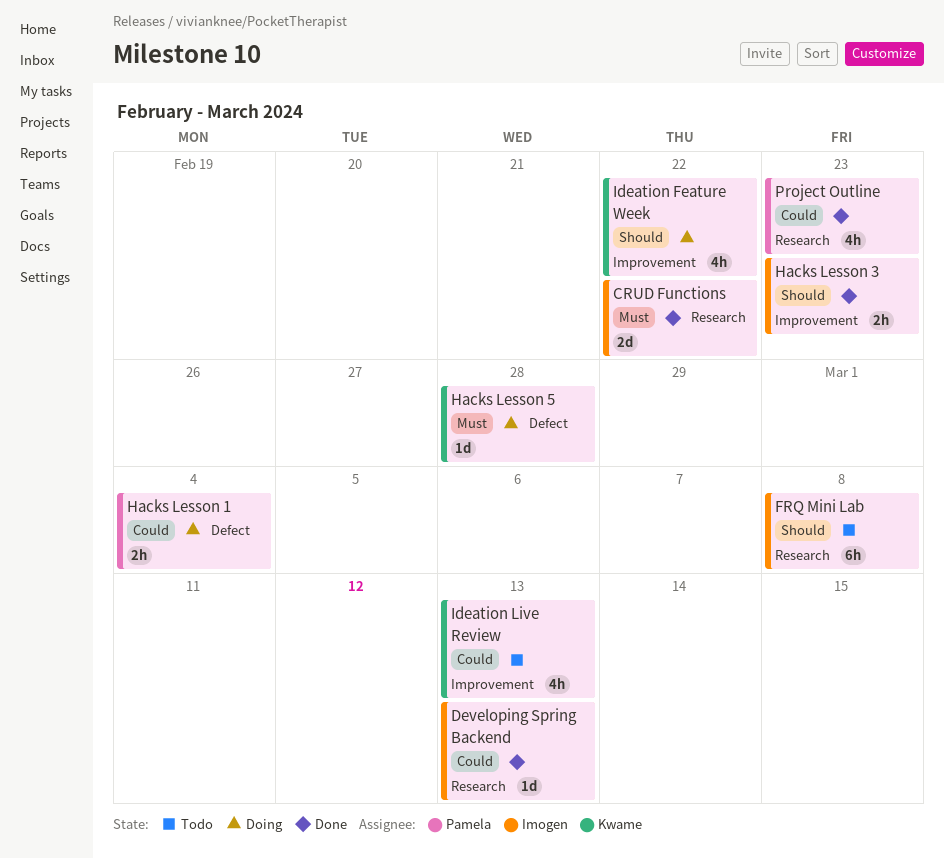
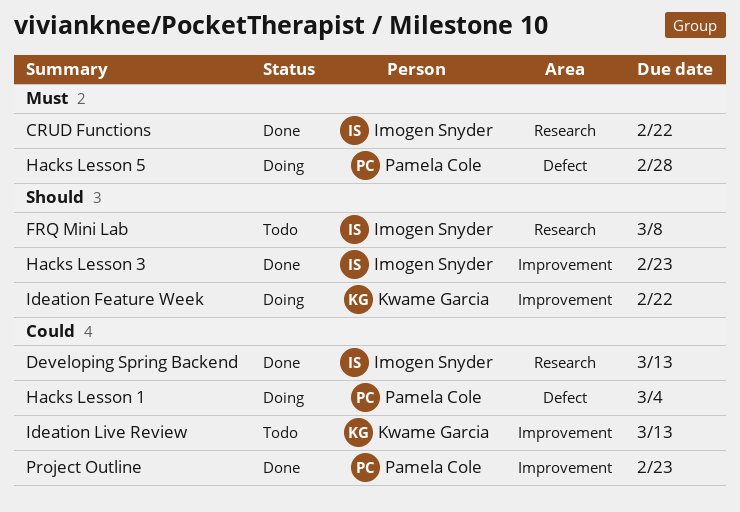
Hacks Lesson 5, owner: Kwame Garcia -> Pamela Cole
Project Outline, label: Research -> Improvement

